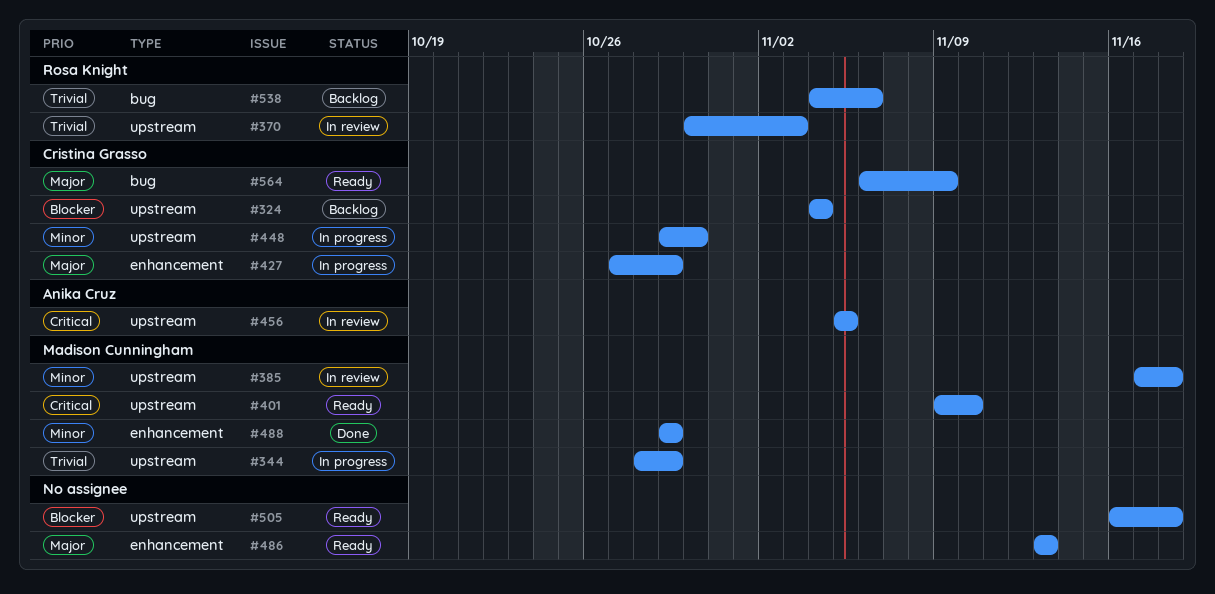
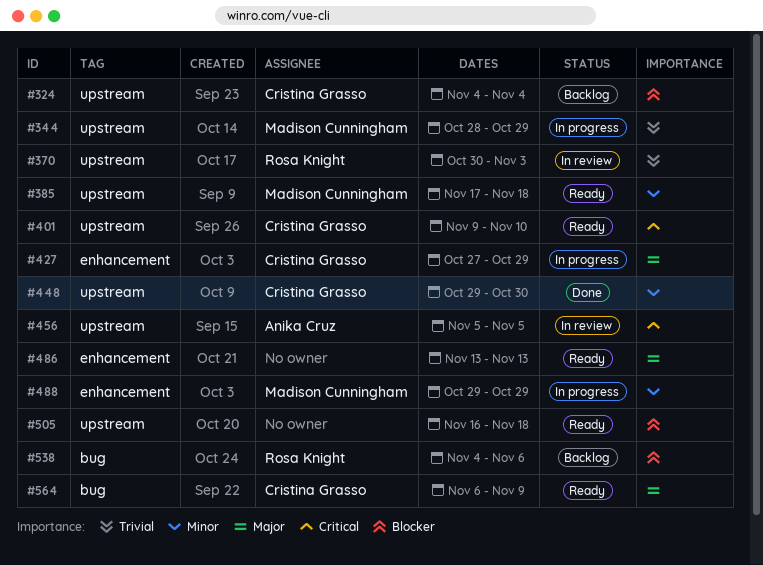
#385, status: In review -> Ready
#401, owner: Madison Cunningham -> Cristina Grasso
#448, status: In progress -> Done
#488, status: Done -> In progress
#538, priority: Trivial -> Blocker

